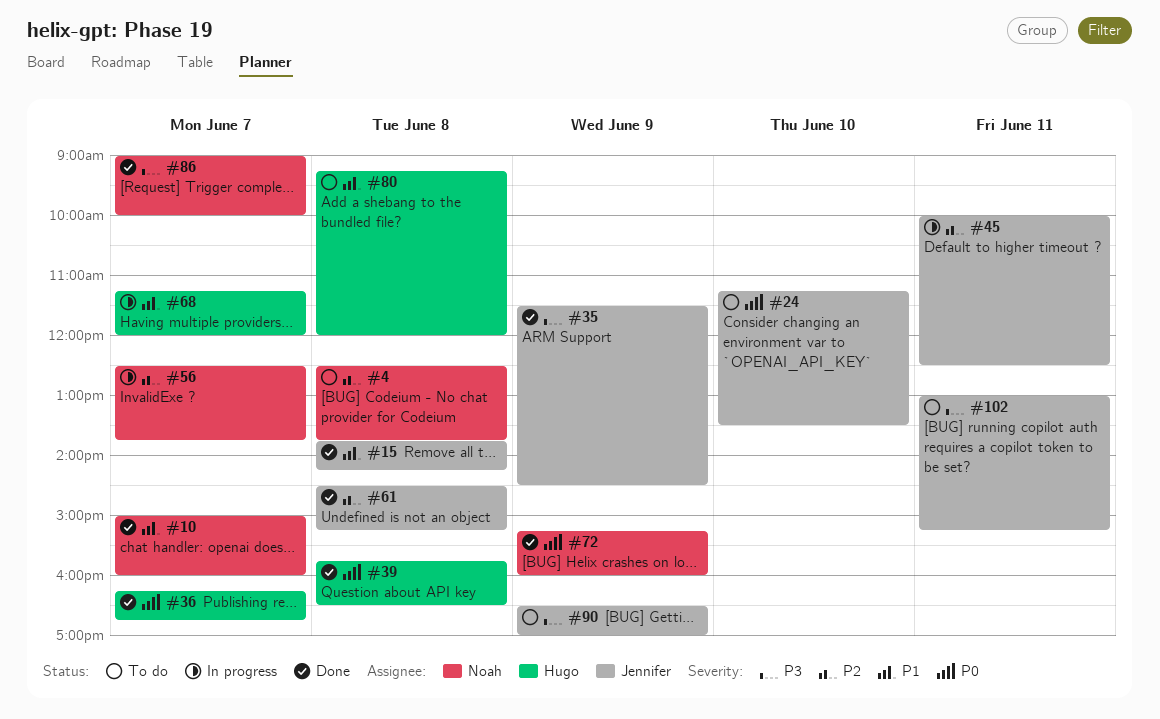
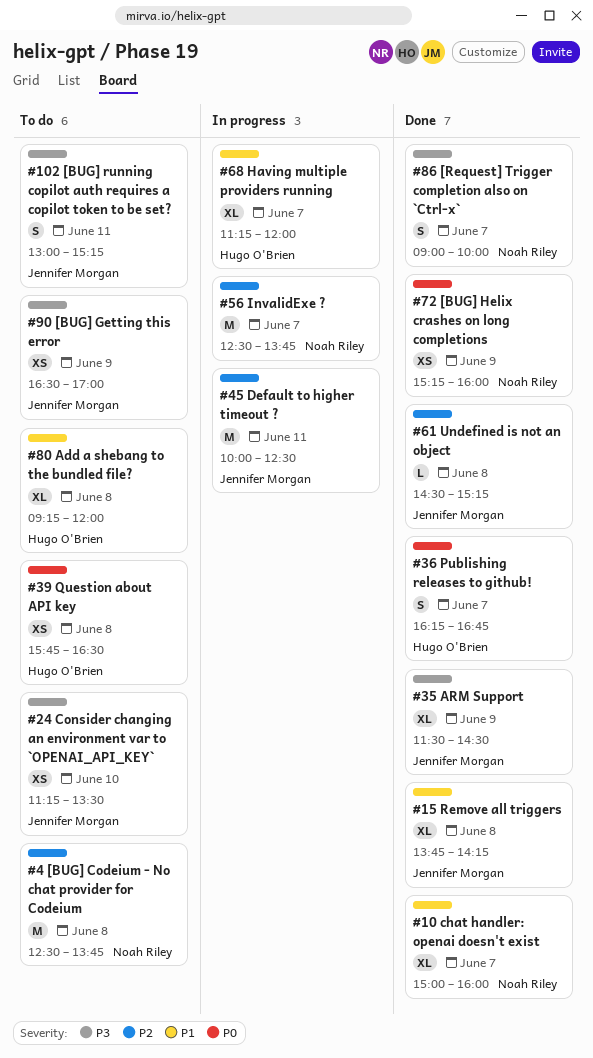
#24, priority: P0 -> P3
#39, status: Done -> To do

